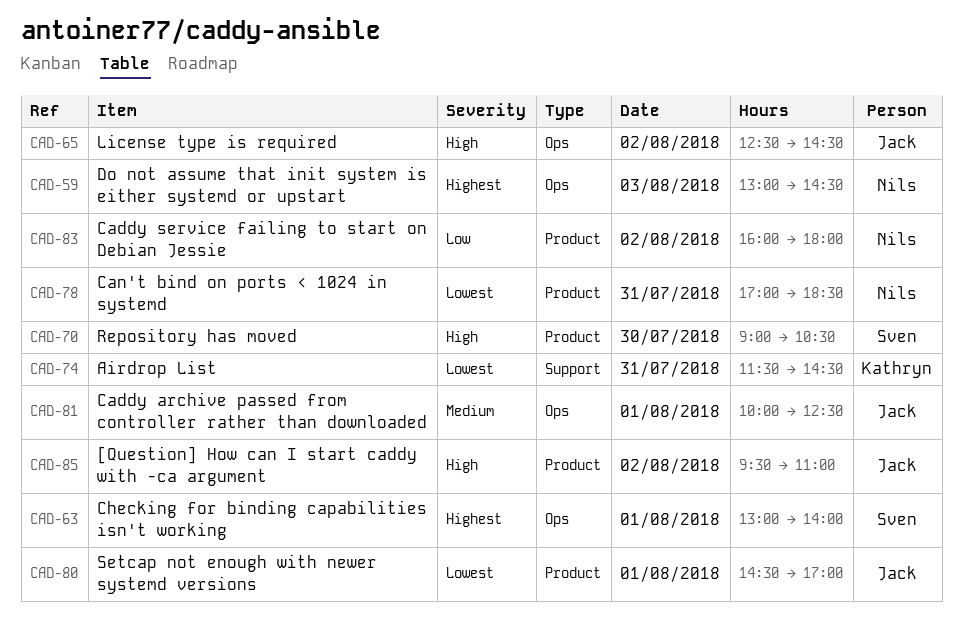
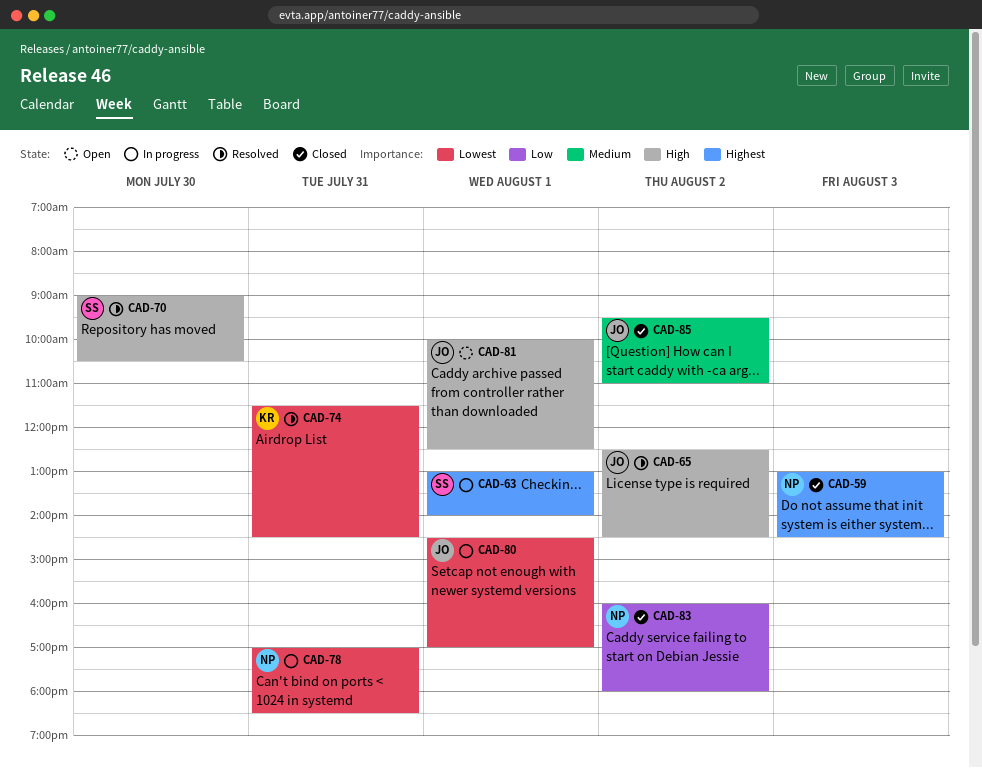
CAD-81, priority: Medium -> High
CAD-85, priority: High -> Medium

